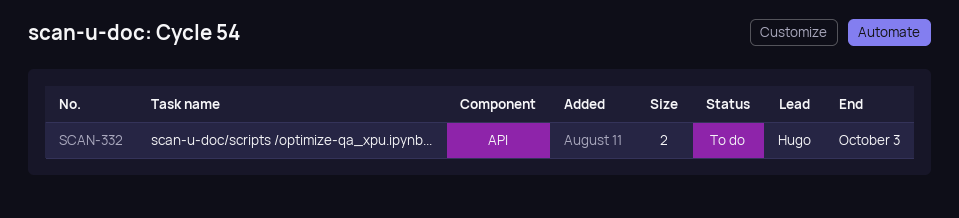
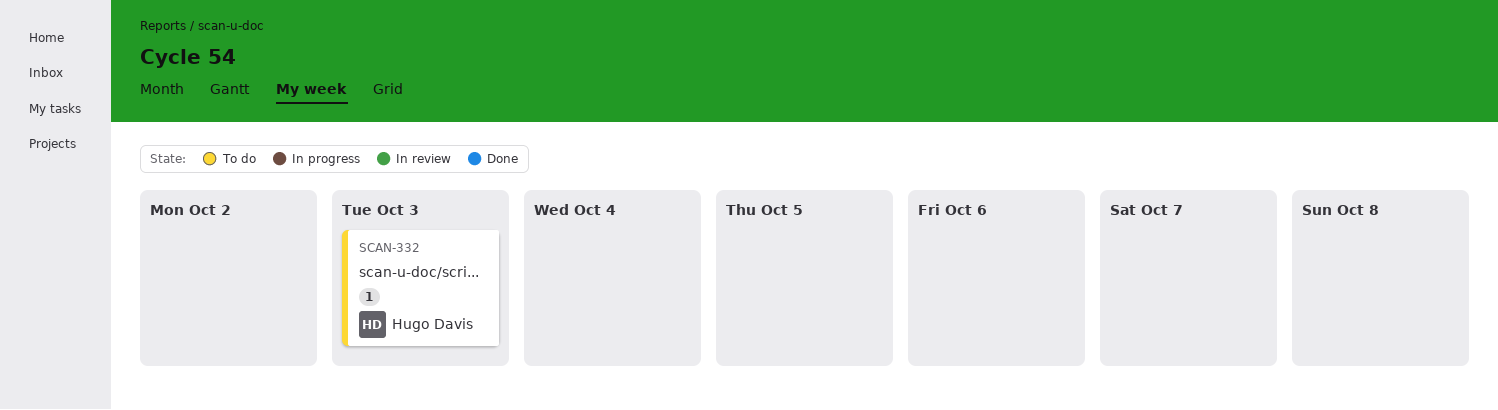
SCAN-332, estimate: 2 -> 1

